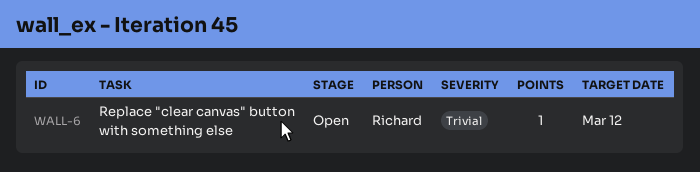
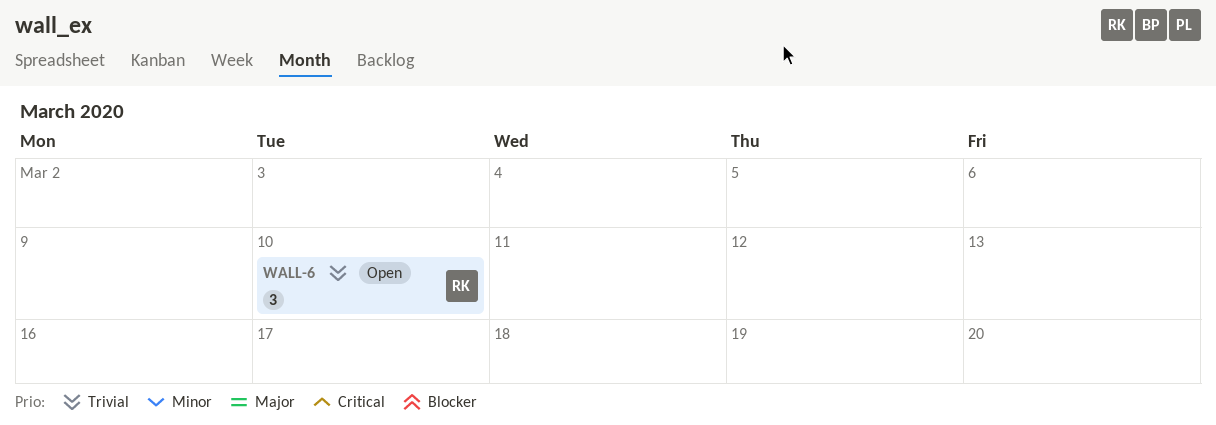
WALL-6, estimate: 1 -> 3
WALL-6, due: Mar 12 -> Mar 10

